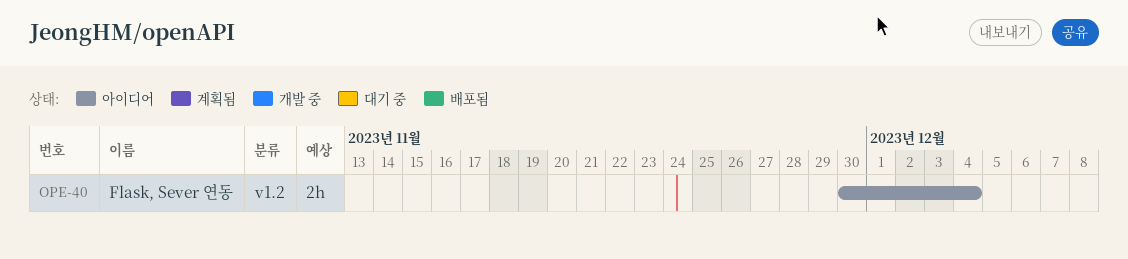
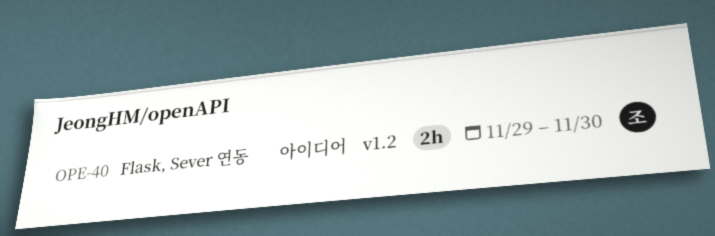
OPE-40, start: Nov 30 -> Nov 29
OPE-40, due: Dec 4 -> Nov 30

